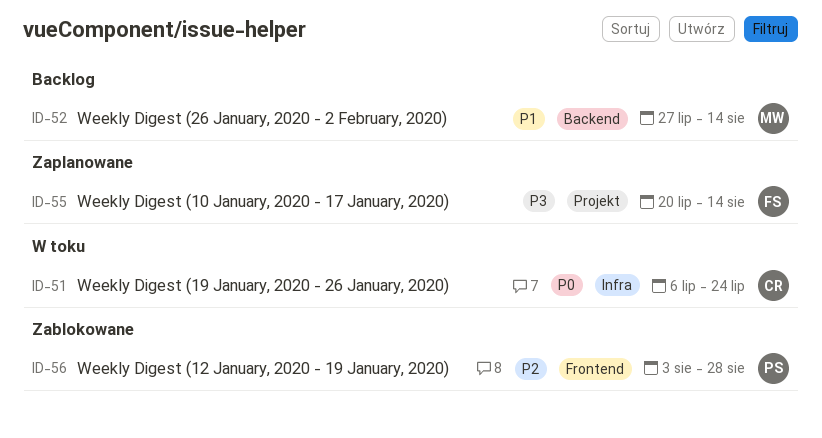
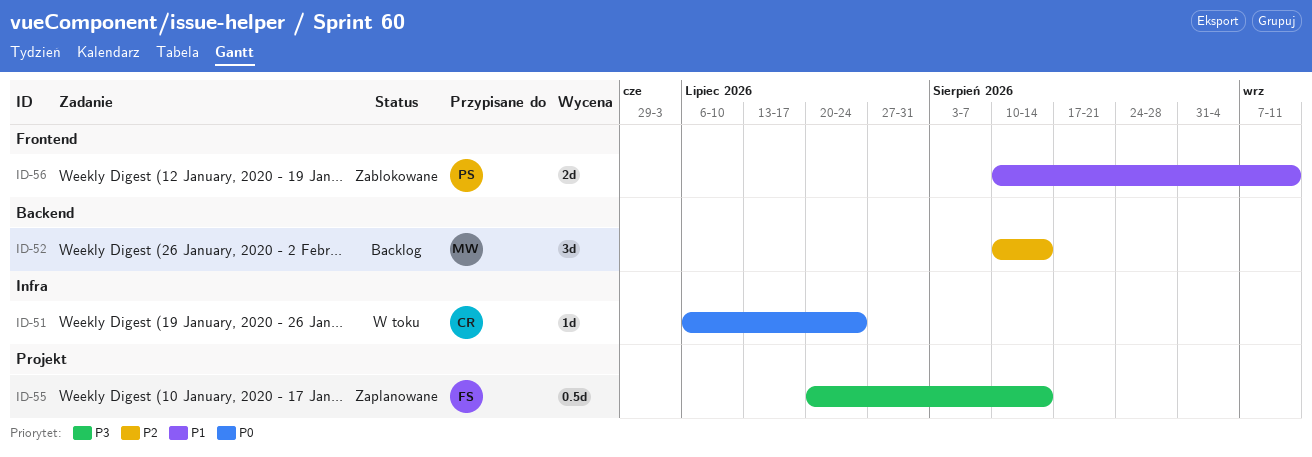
ID-52, priority: P1 -> P2
ID-52, start: Jul 27 -> Aug 10
ID-56, priority: P2 -> P1
ID-56, start: Aug 3 -> Aug 10
ID-56, due: Aug 28 -> Sep 11

